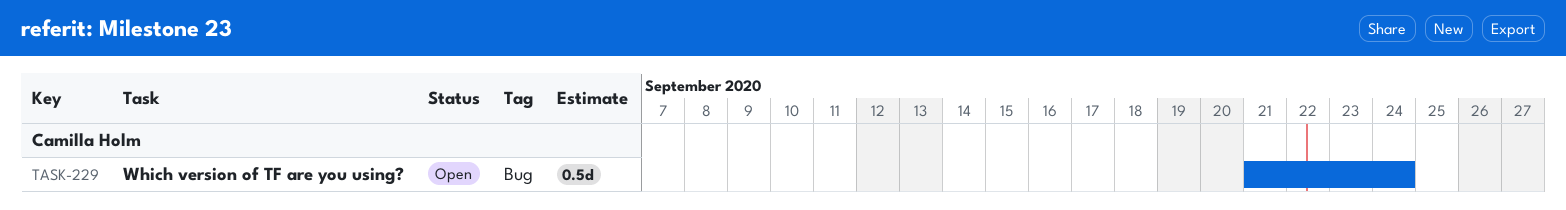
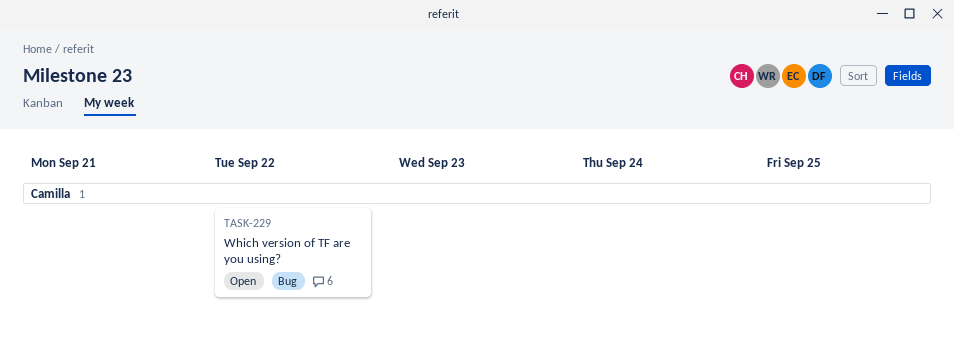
TASK-229, due: Sep 24 -> Sep 22

